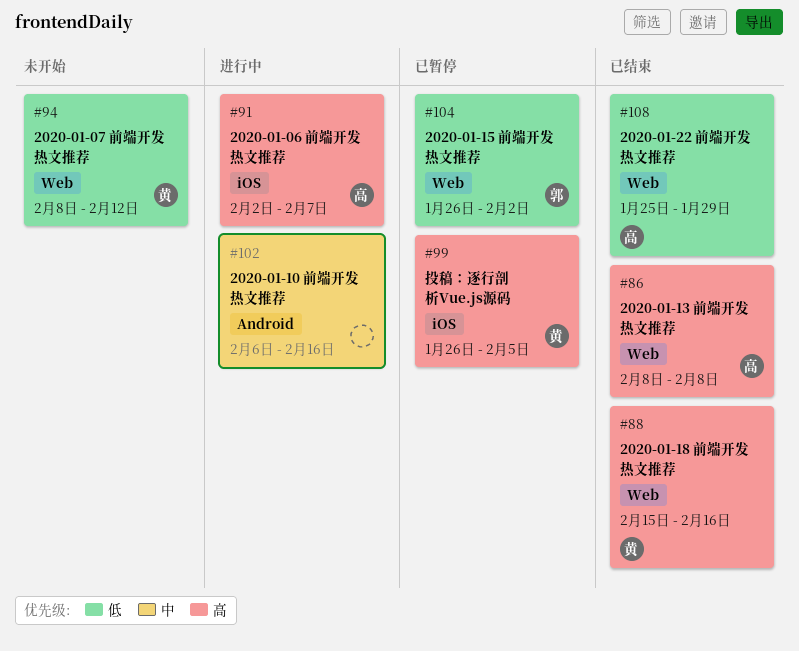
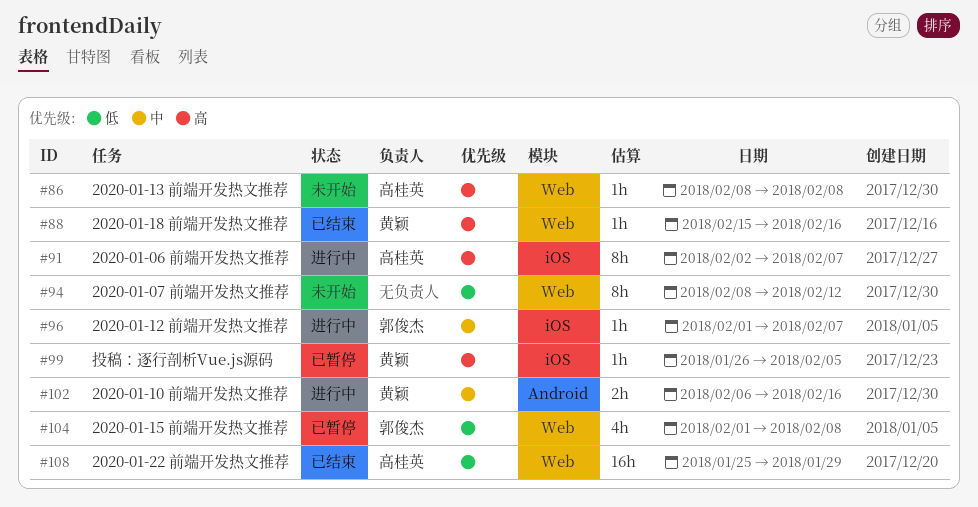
#86, status: 已结束 -> 未开始
#94, owner: 黄颖 -> none
#96: none -> present
#102, owner: none -> 黄颖
#104, start: Jan 26 -> Feb 1
#104, due: Feb 2 -> Feb 8

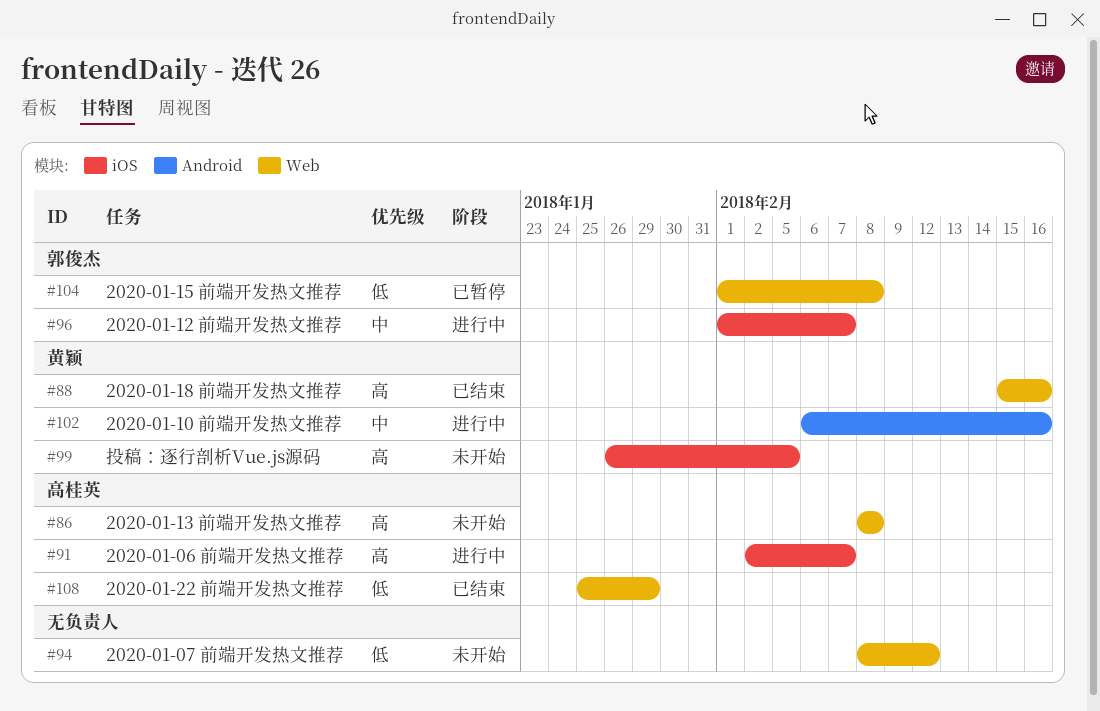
#99, status: 已暂停 -> 未开始

